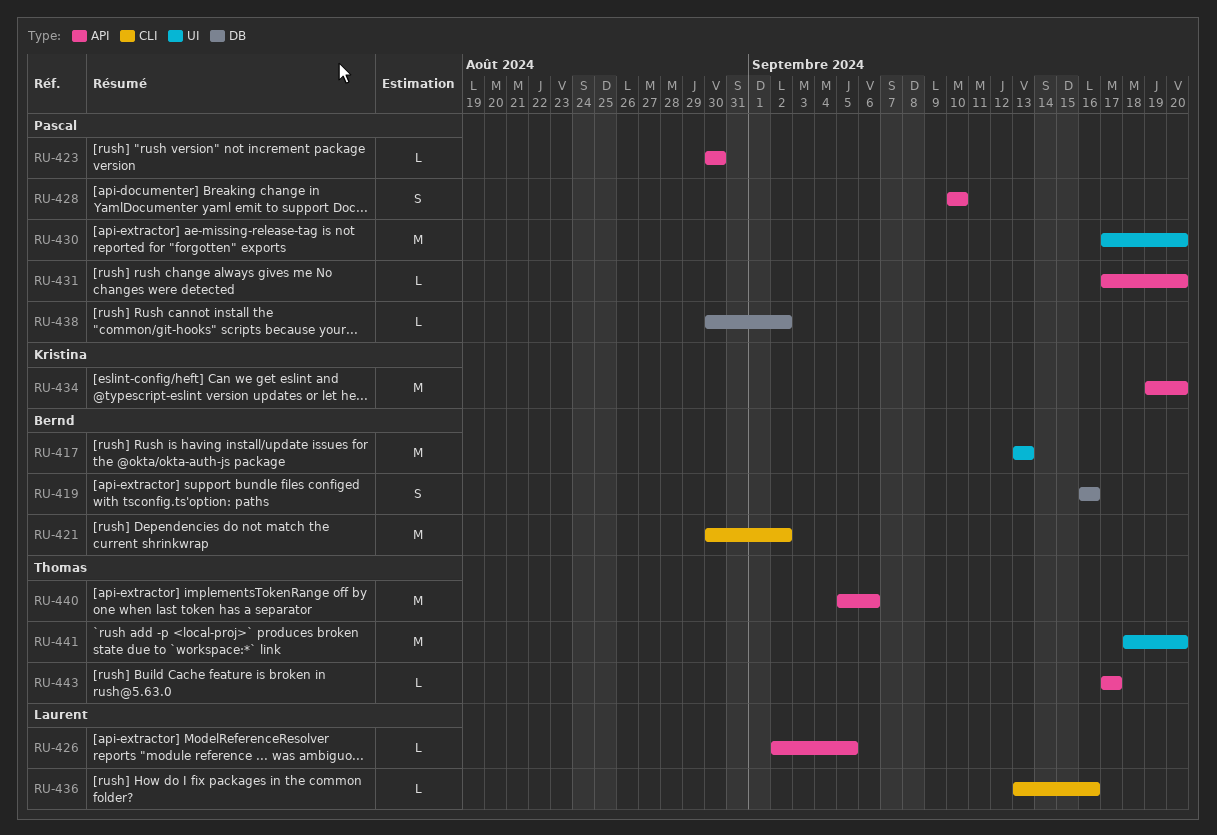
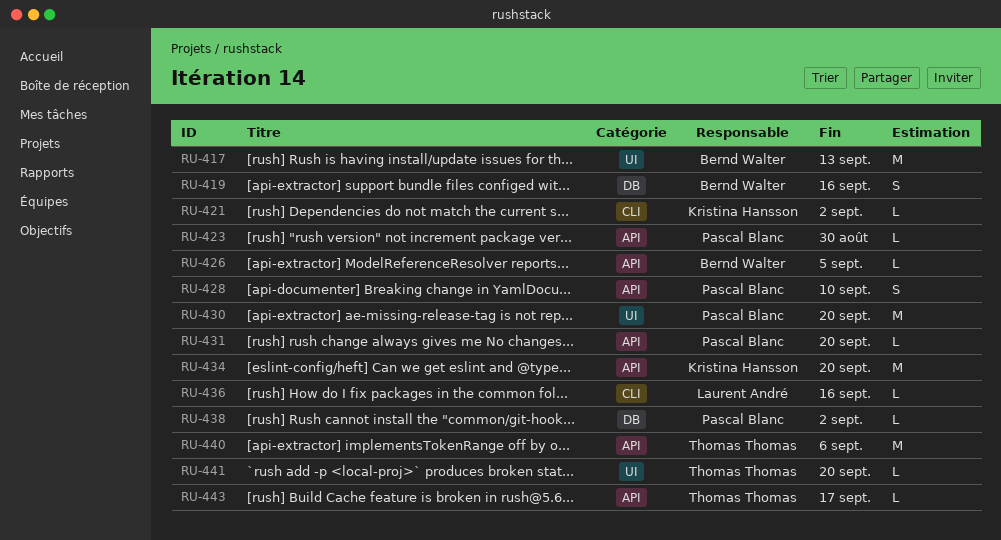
RU-421, owner: Bernd Walter -> Kristina Hansson
RU-421, estimate: M -> L
RU-426, owner: Laurent André -> Bernd Walter
RU-441, estimate: M -> L

